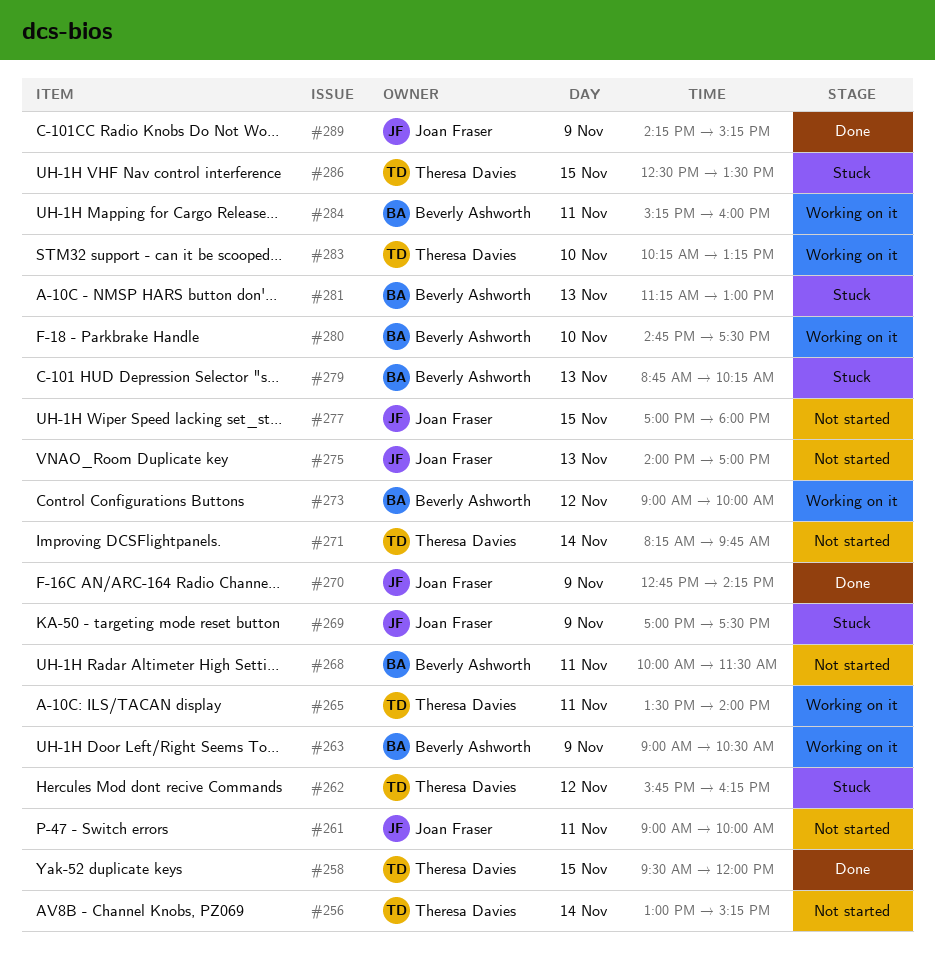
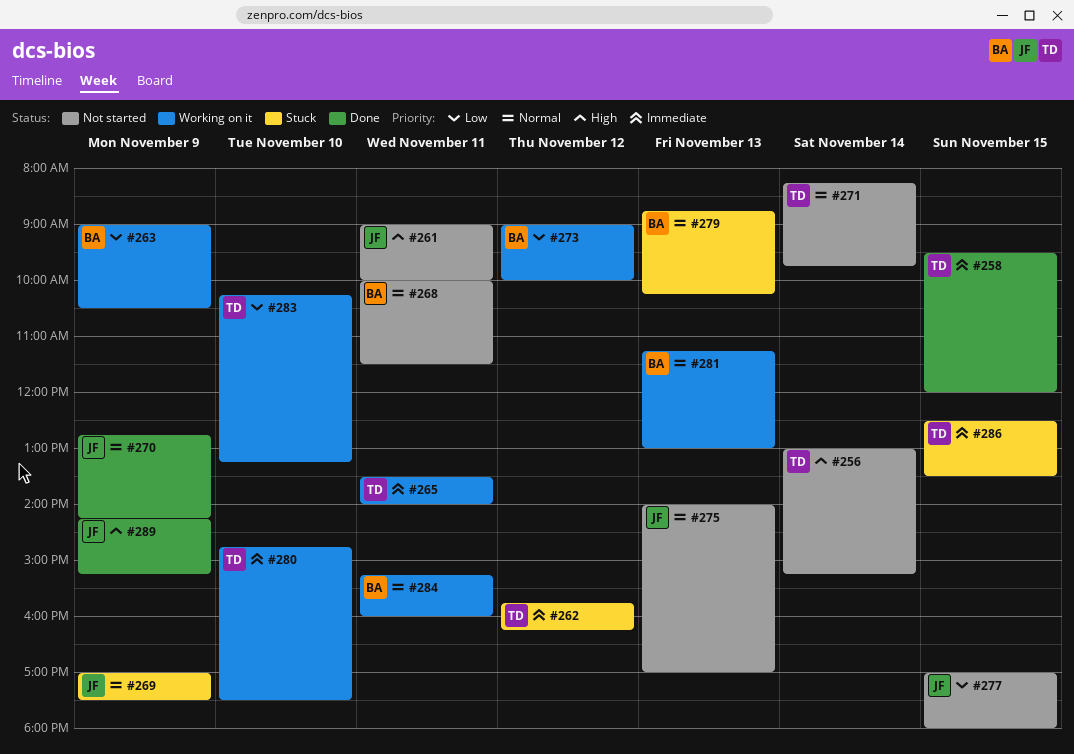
#280, owner: Beverly Ashworth -> Theresa Davies
#281, status: Stuck -> Working on it

